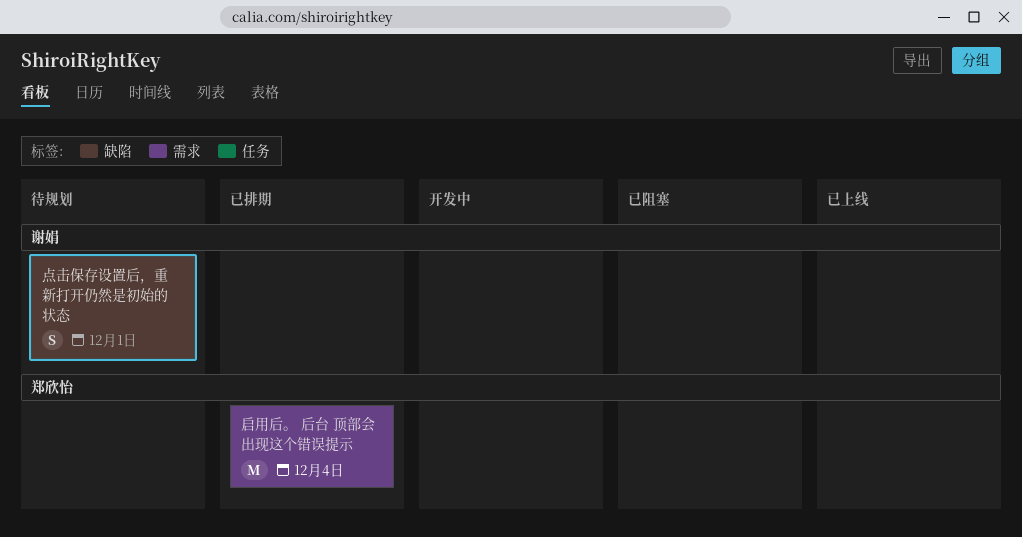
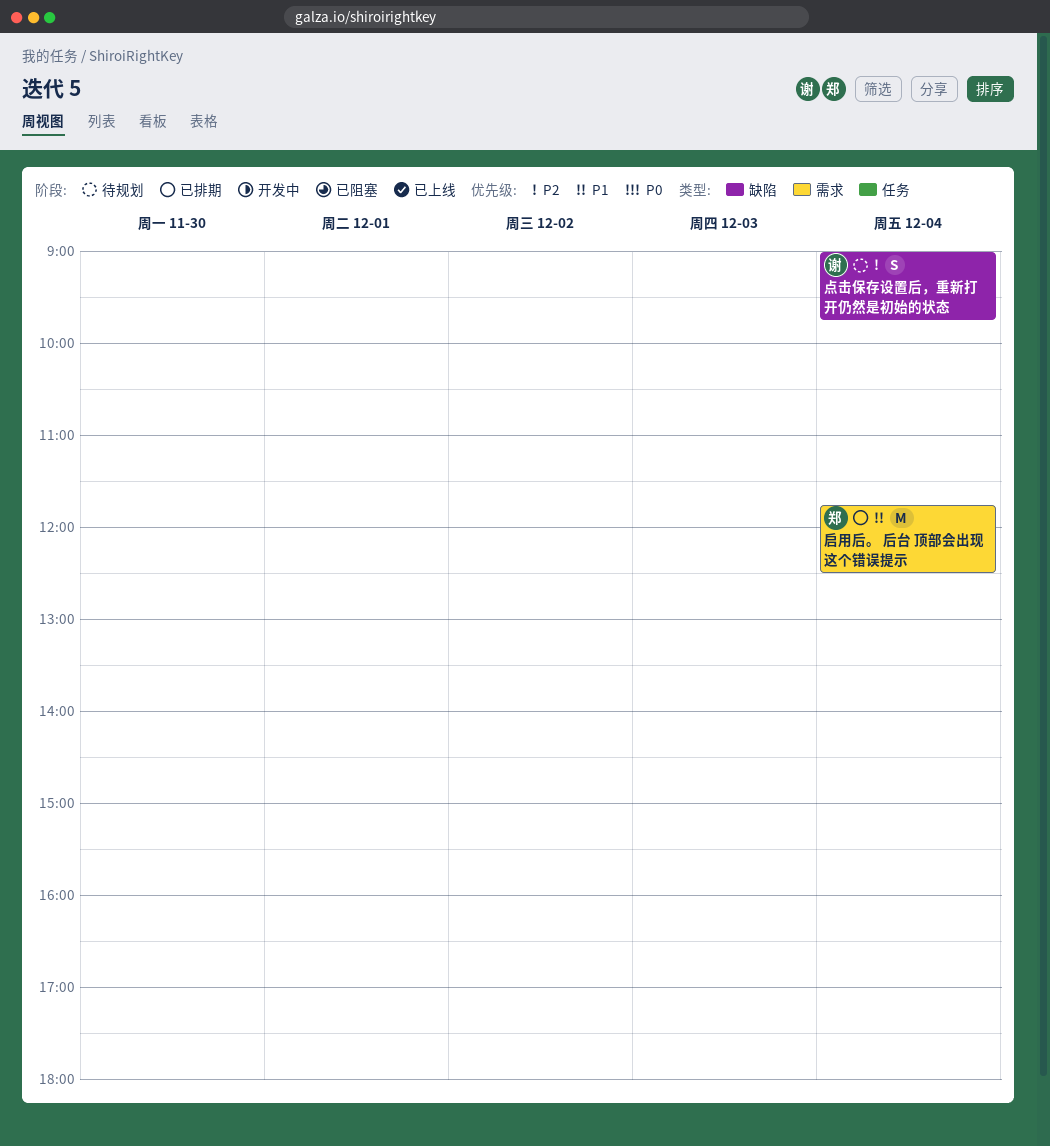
点击保存设置后，重新打开仍然是初始的状态, day: Dec 1 -> Dec 4

